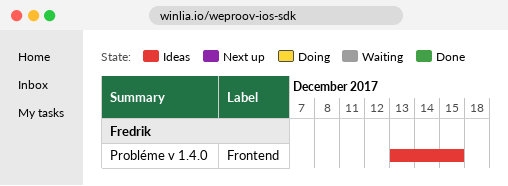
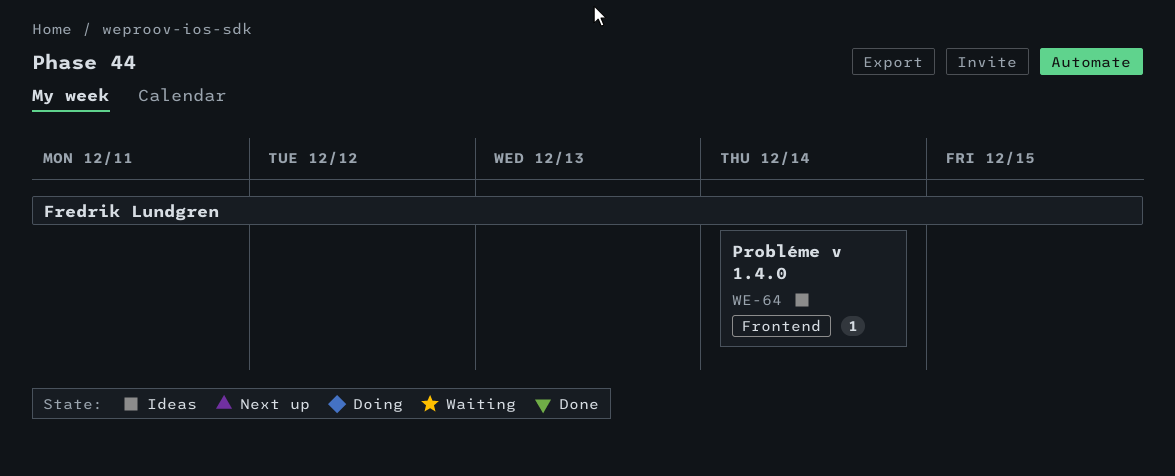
Probléme v 1.4.0, due: Dec 15 -> Dec 14

